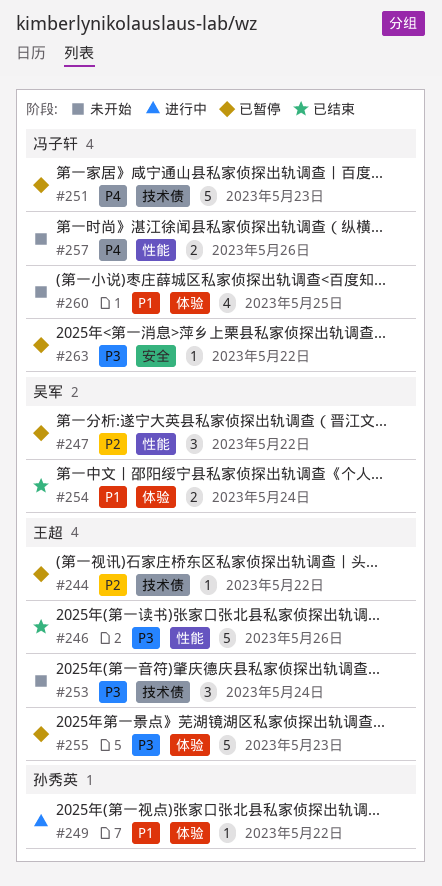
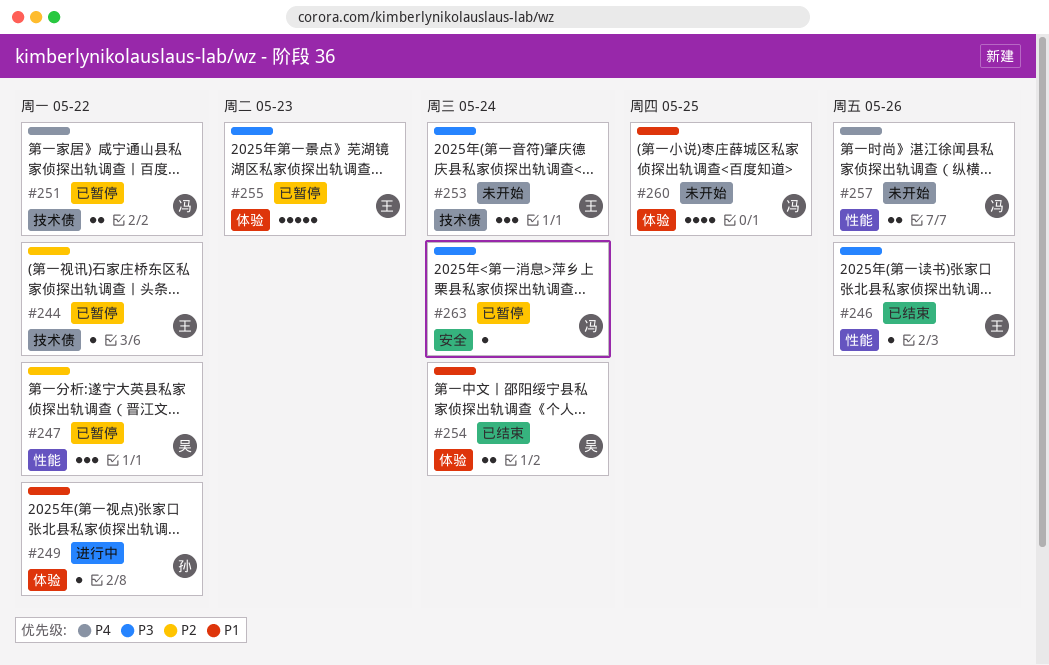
#246, estimate: 5 -> 1
#251, estimate: 5 -> 2
#251, due: May 23 -> May 22
#263, due: May 22 -> May 24

